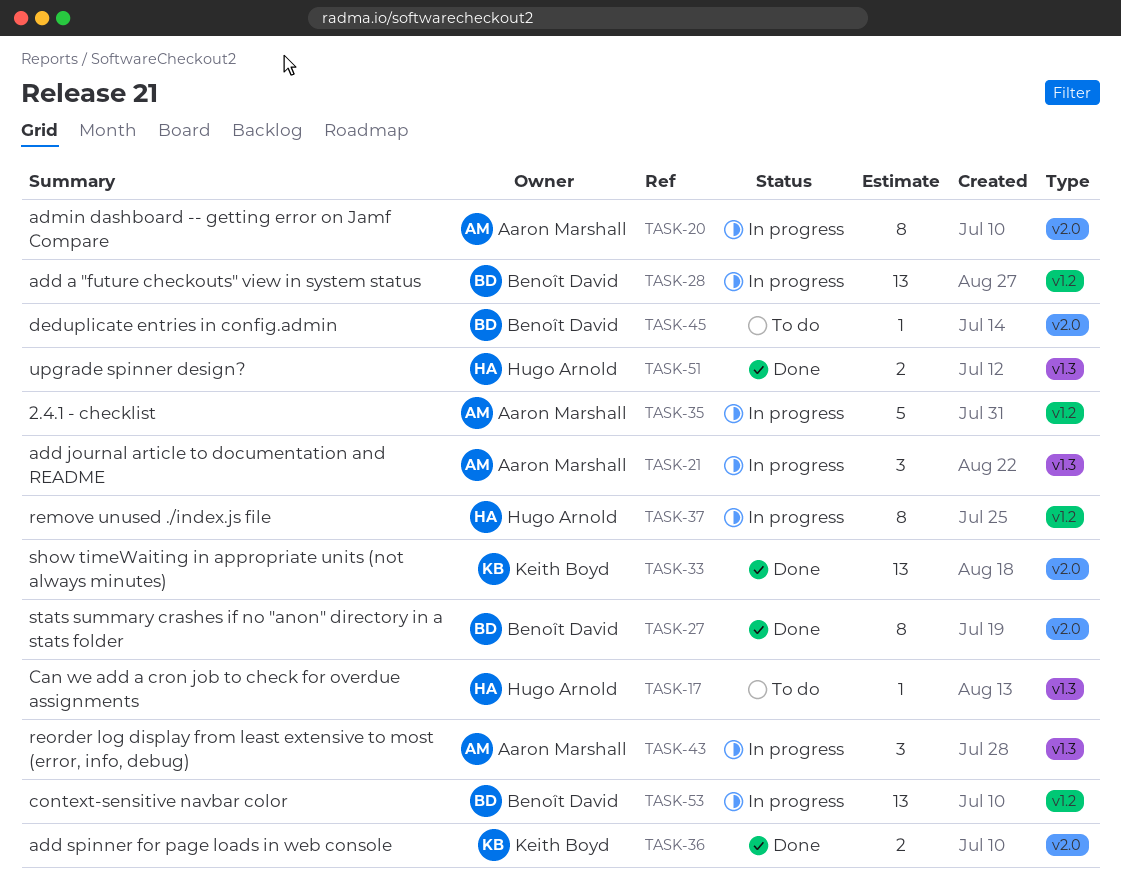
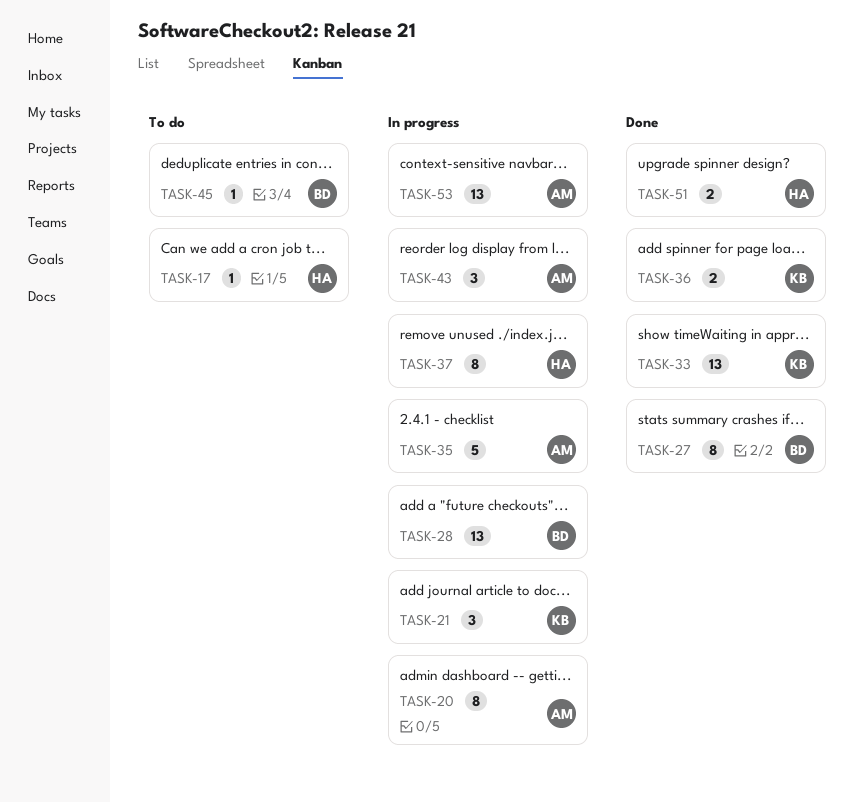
TASK-21, owner: Aaron Marshall -> Keith Boyd
TASK-53, owner: Benoît David -> Aaron Marshall

